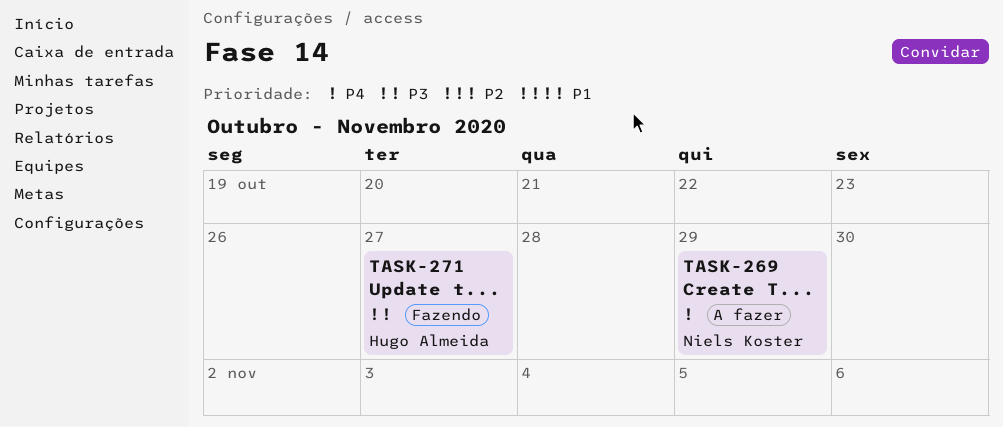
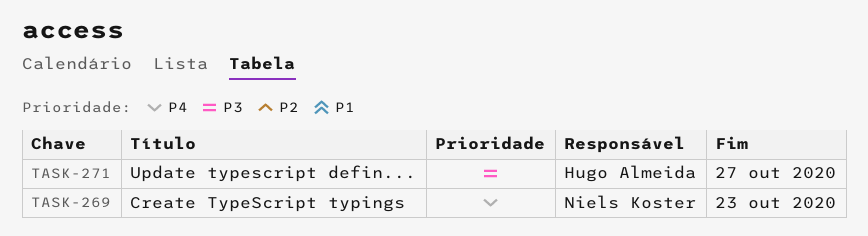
TASK-269, due: Oct 29 -> Oct 23

